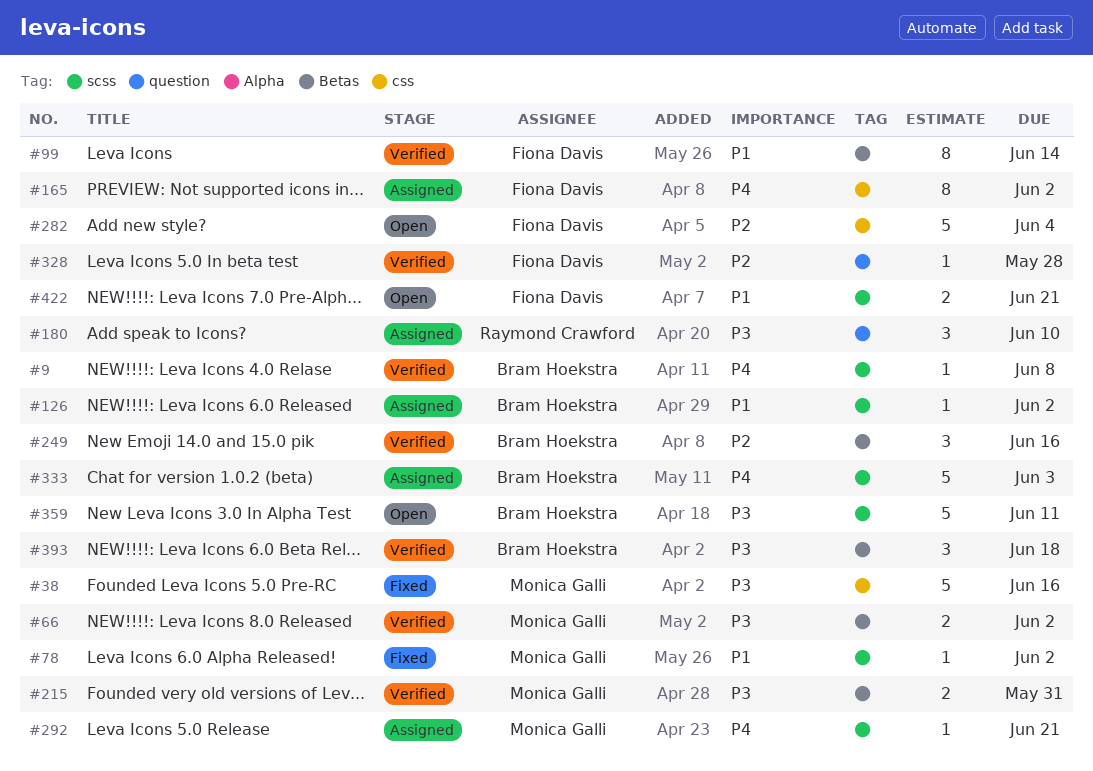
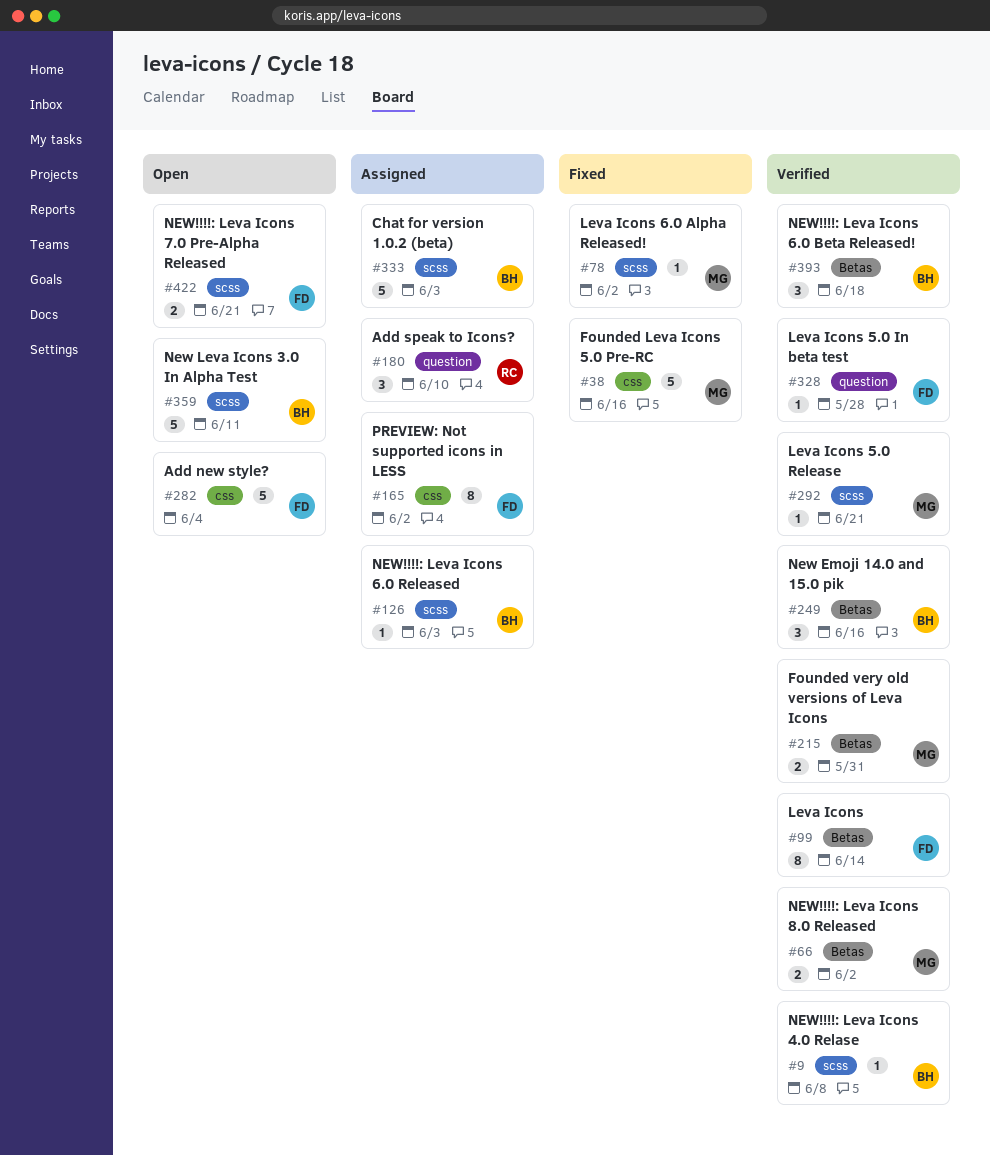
#126, due: Jun 2 -> Jun 3
#292, status: Assigned -> Verified

